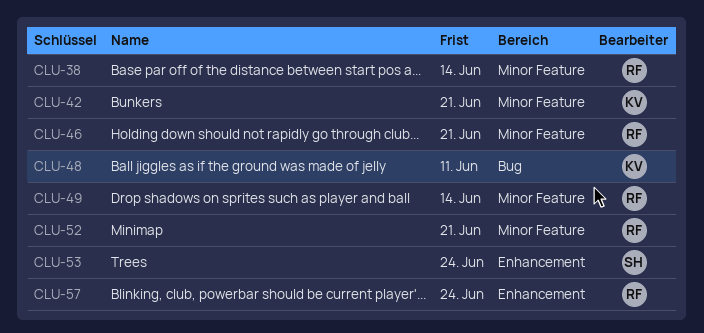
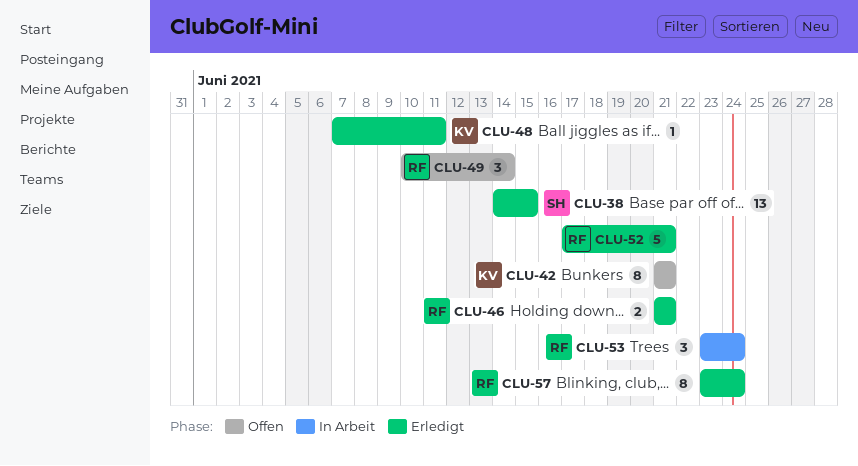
CLU-38, owner: RF -> SH
CLU-38, due: Jun 14 -> Jun 15
CLU-53, owner: SH -> RF

